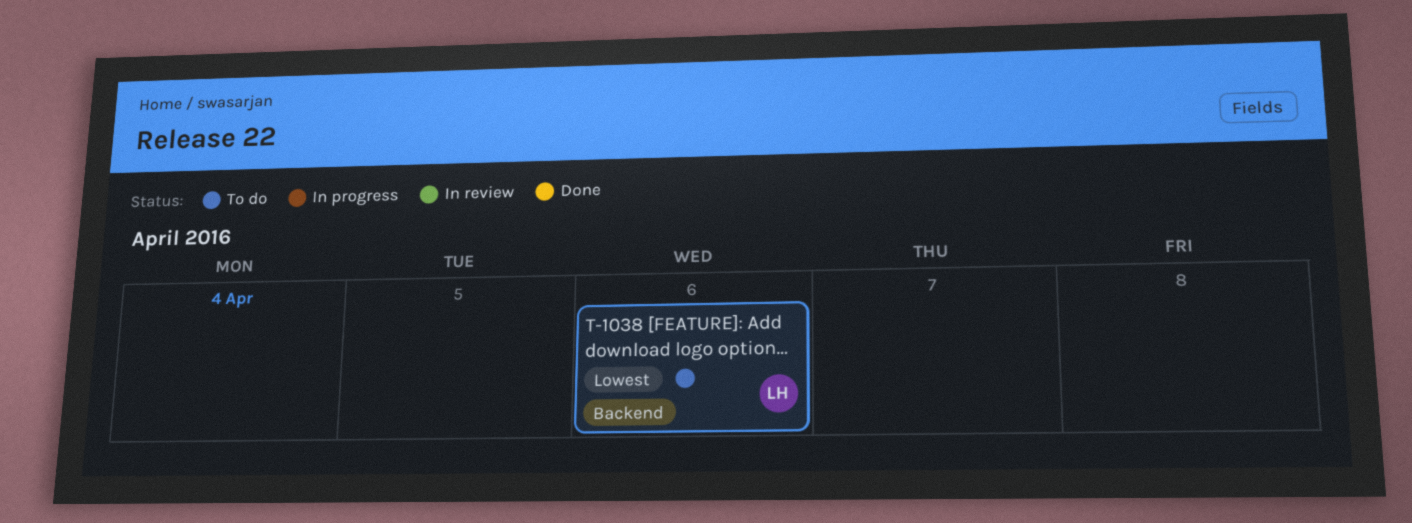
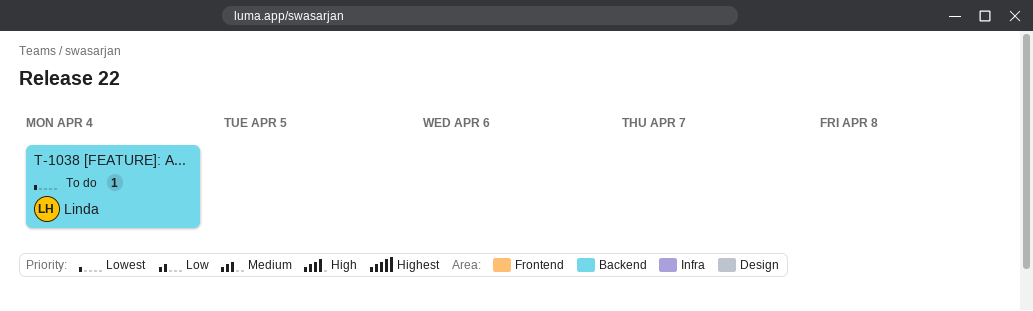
T-1038, due: Apr 6 -> Apr 4

